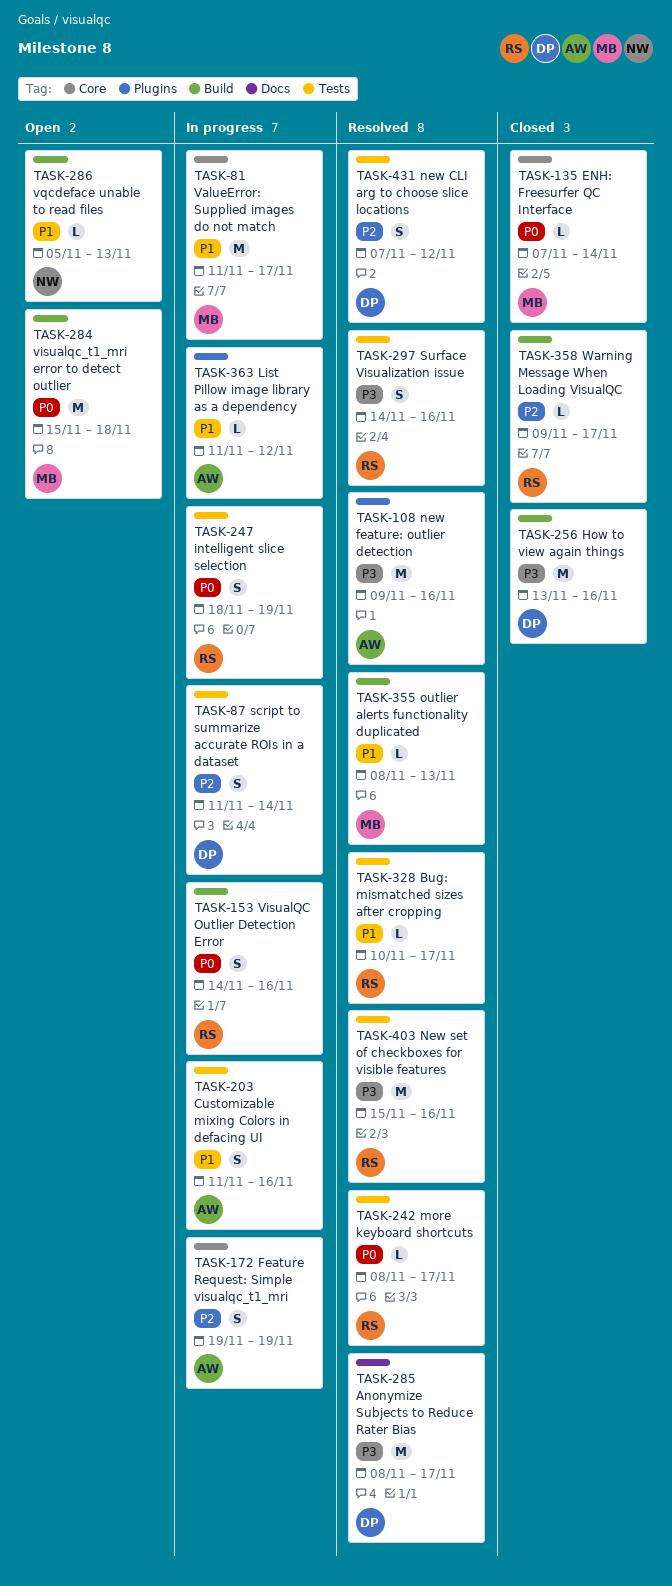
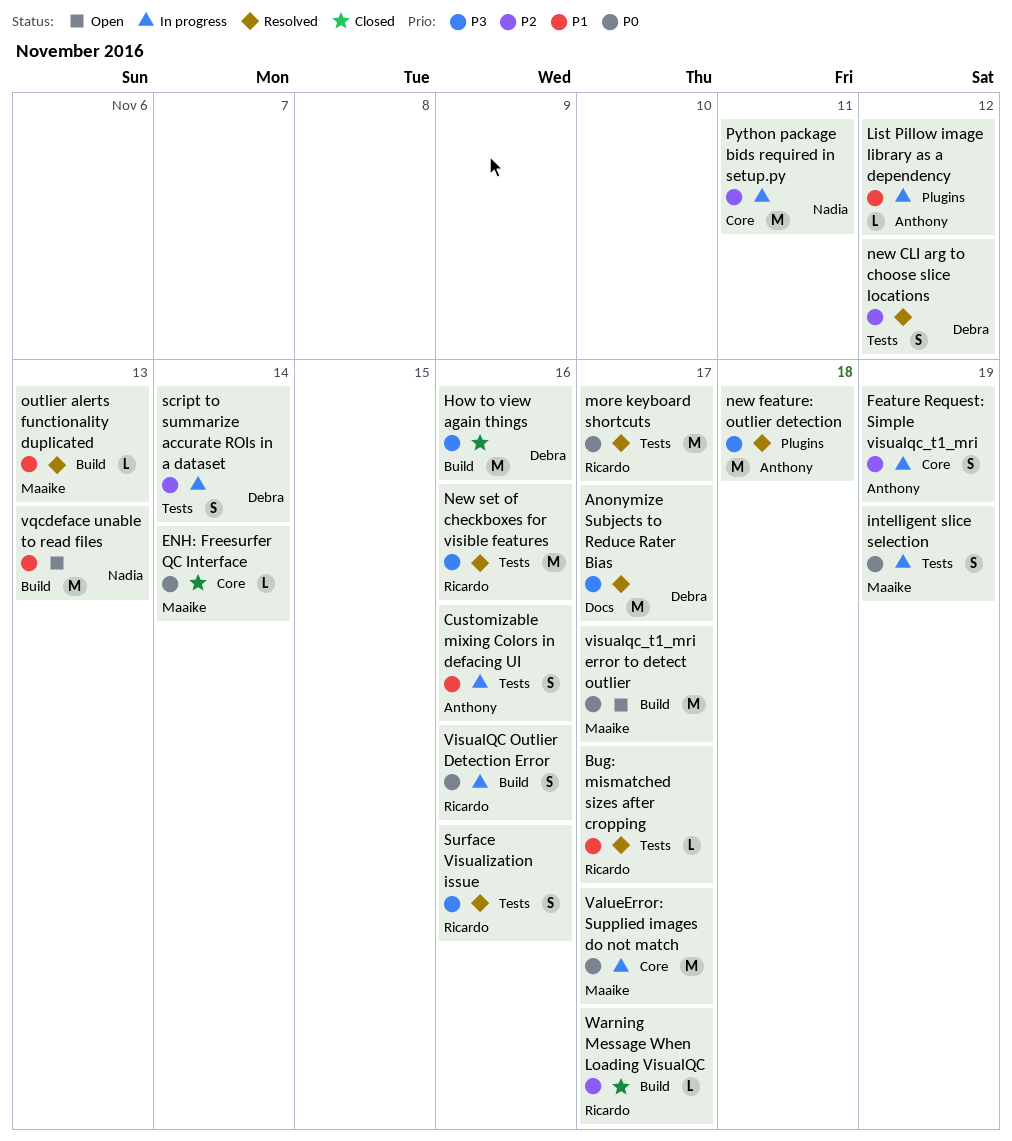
intelligent slice selection, owner: Ricardo -> Maaike
more keyboard shortcuts, estimate: L -> M
new feature: outlier detection, due: Nov 16 -> Nov 18
Python package bids required in setup.py: none -> present
ValueError: Supplied images do not match, priority: P1 -> P0
visualqc_t1_mri error to detect outlier, due: Nov 18 -> Nov 17
vqcdeface unable to read files, estimate: L -> M

